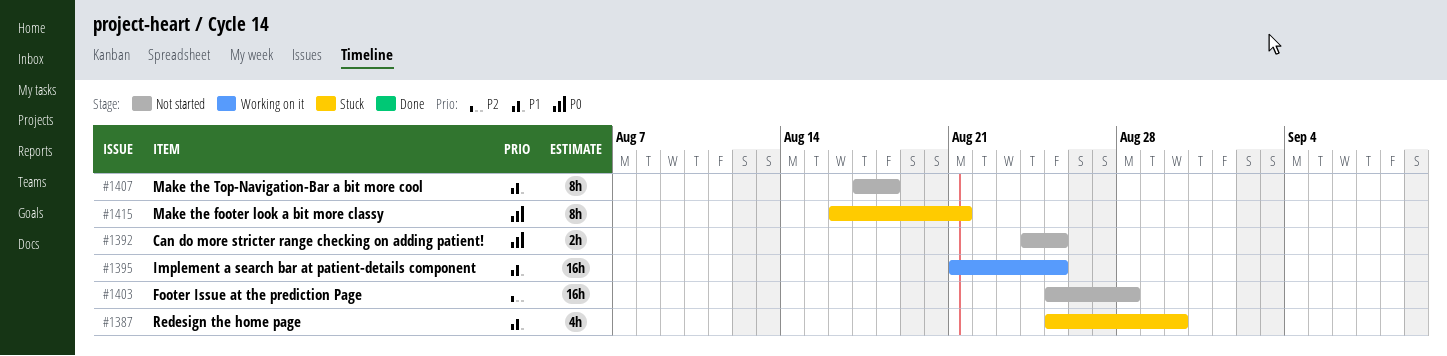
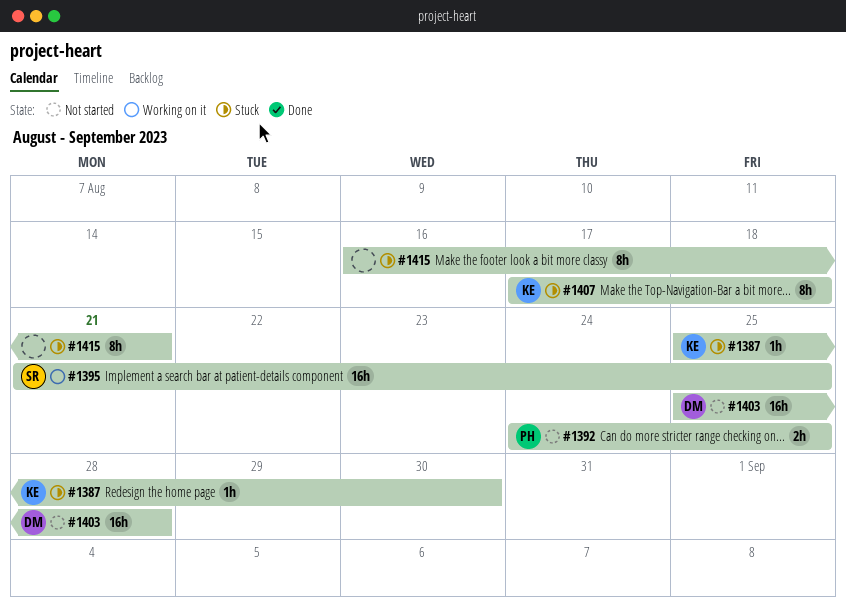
#1387, estimate: 4h -> 1h
#1407, status: Not started -> Stuck

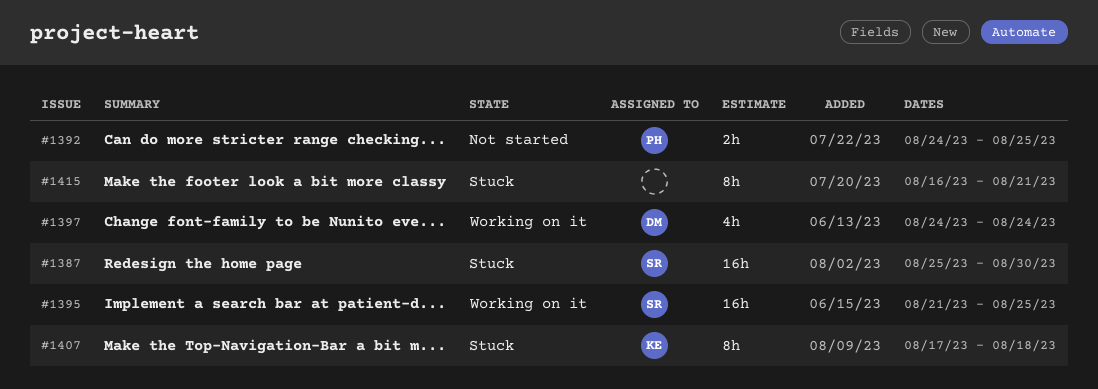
#1387, owner: KE -> SR
#1387, estimate: 1h -> 16h
#1397: none -> present
#1403: present -> none

